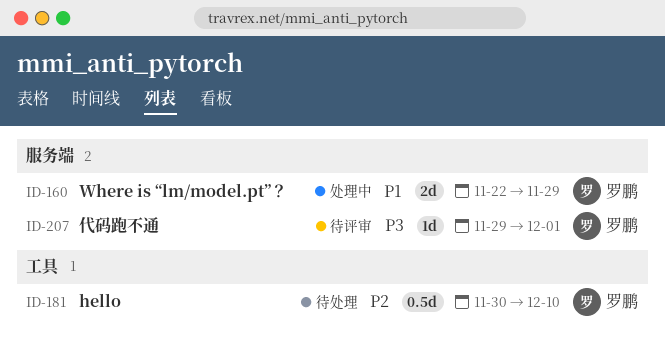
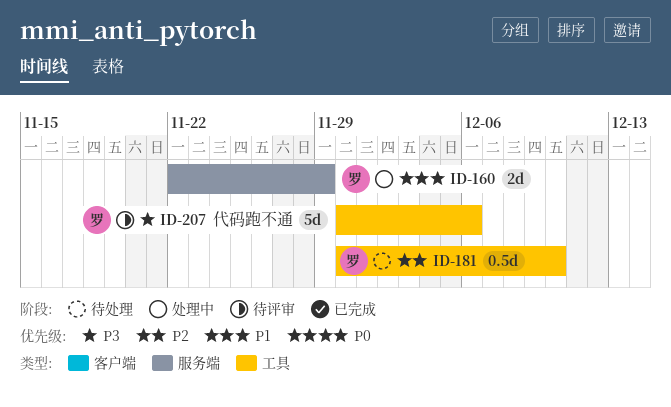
ID-207, label: 服务端 -> 工具
ID-207, estimate: 1d -> 5d
ID-207, start: Nov 29 -> Nov 30
ID-207, due: Dec 1 -> Dec 6

